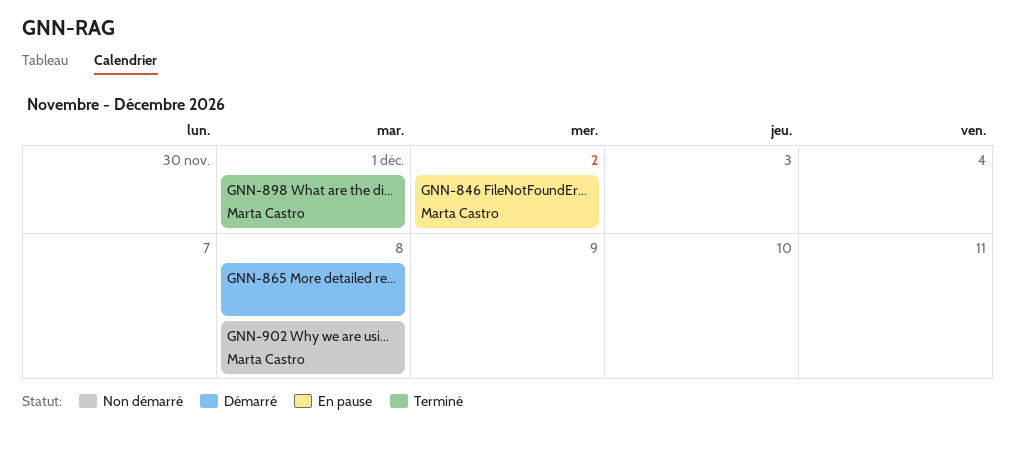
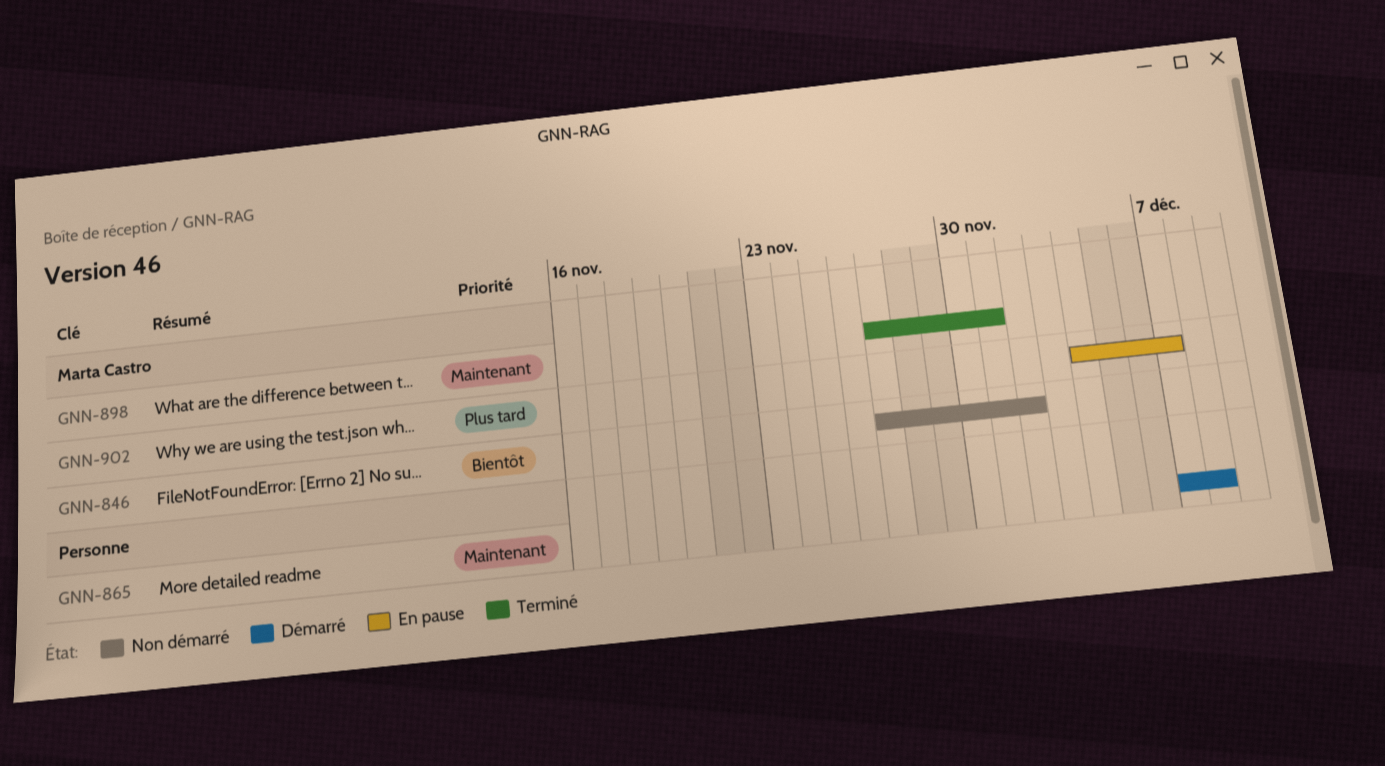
GNN-846, status: En pause -> Non démarré
GNN-902, status: Non démarré -> En pause
GNN-902, due: Dec 8 -> Dec 7

